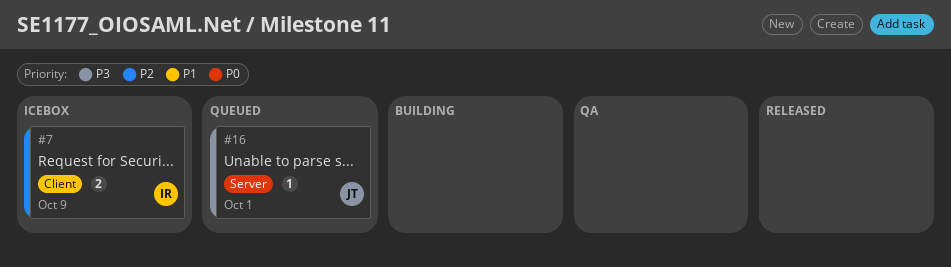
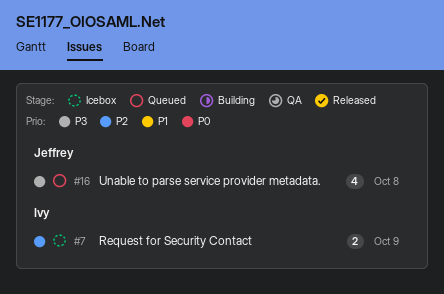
#16, estimate: 1 -> 4
#16, due: Oct 1 -> Oct 8

